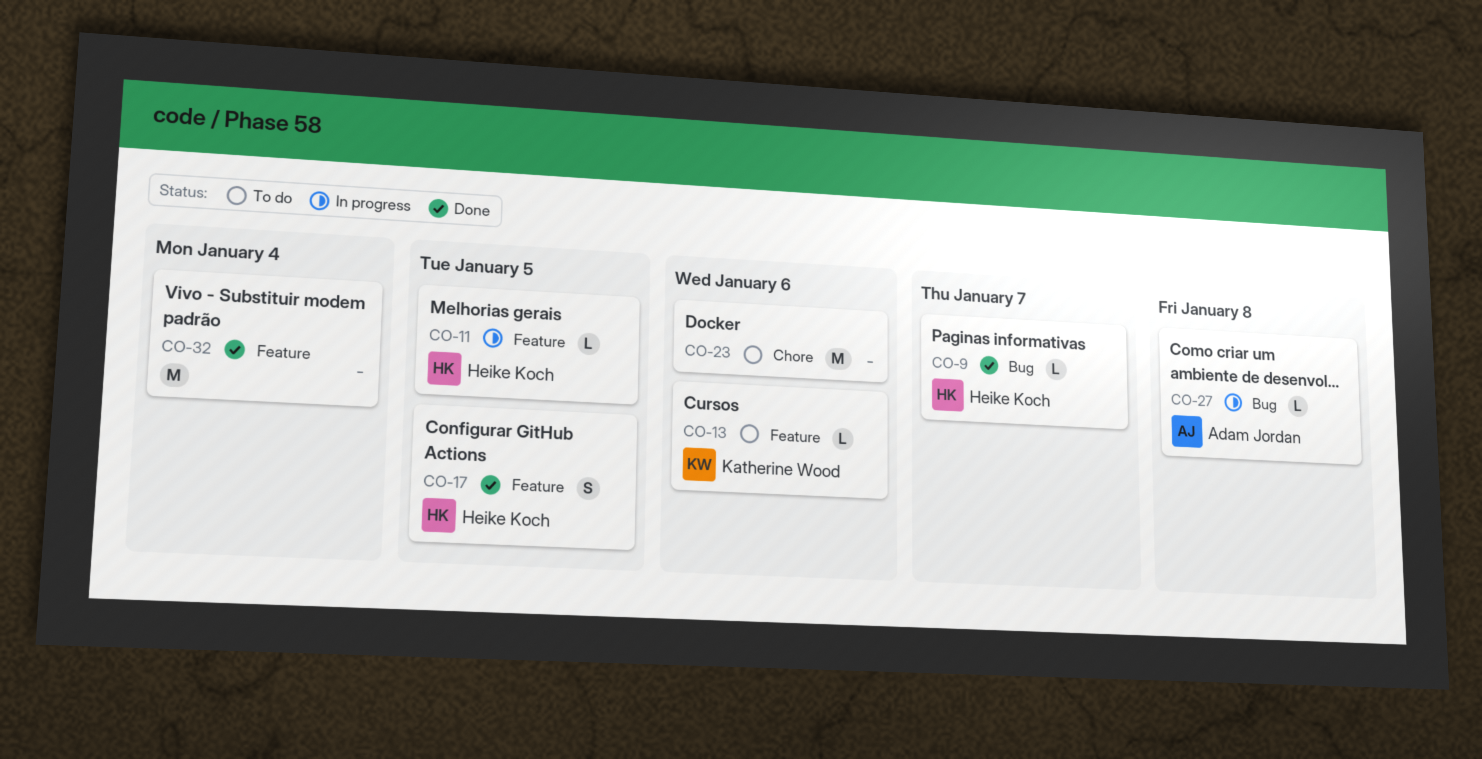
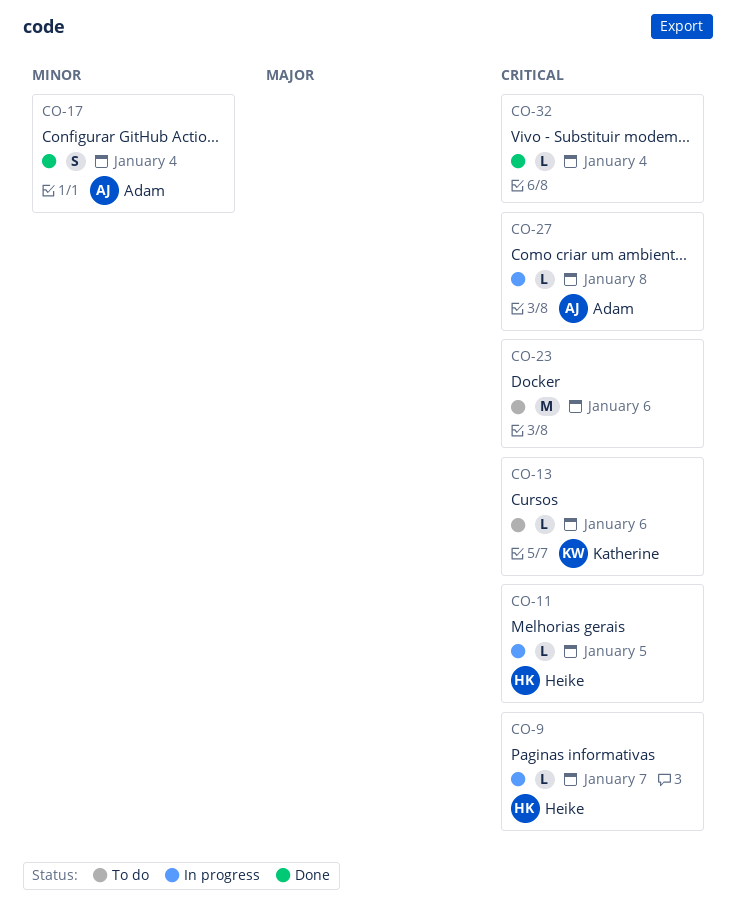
CO-9, status: Done -> In progress
CO-17, owner: Heike Koch -> Adam Jordan
CO-17, due: Jan 5 -> Jan 4
CO-32, estimate: M -> L

